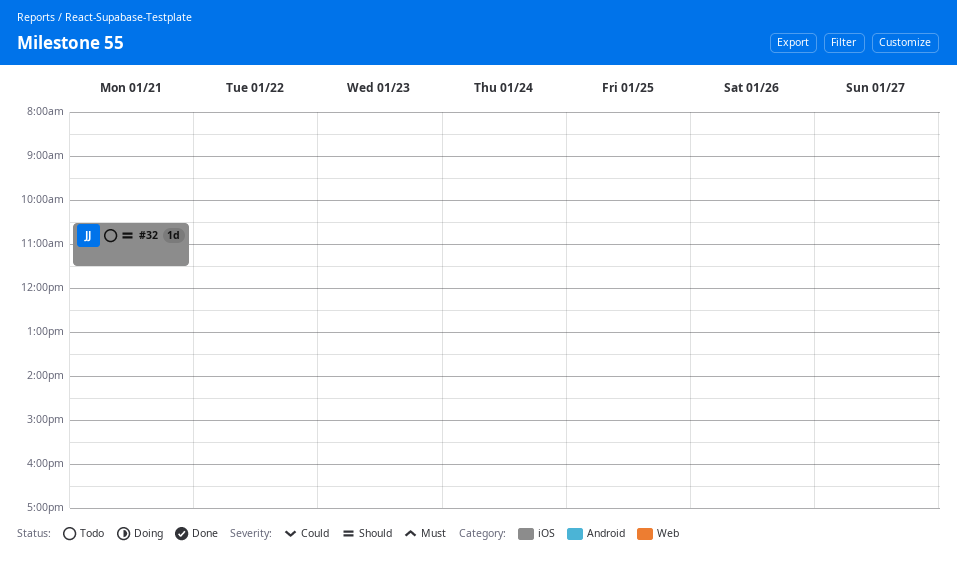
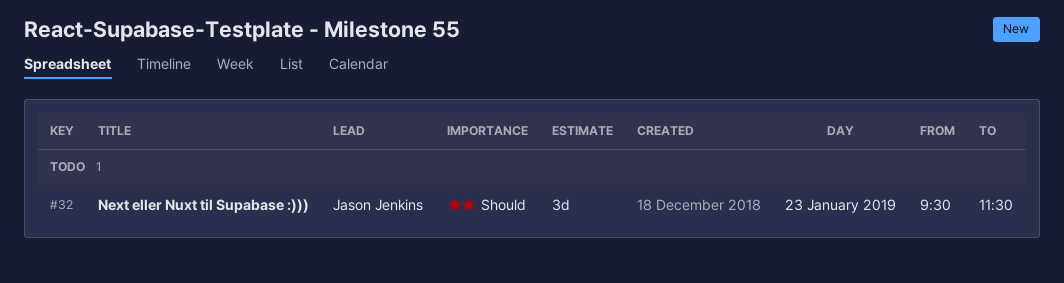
#32, estimate: 1d -> 3d
#32, day: Jan 21 -> Jan 23
#32, begins: 10:30 -> 09:30

